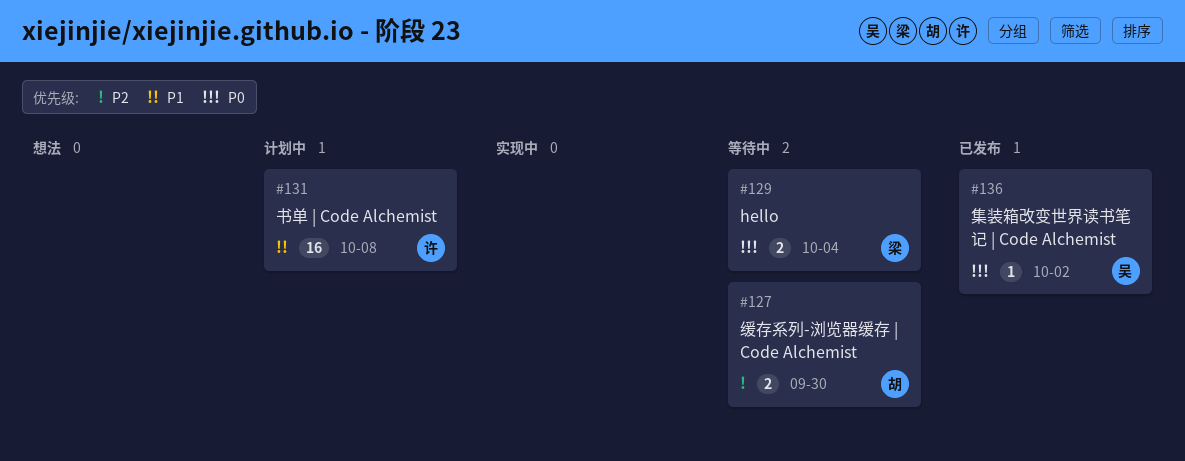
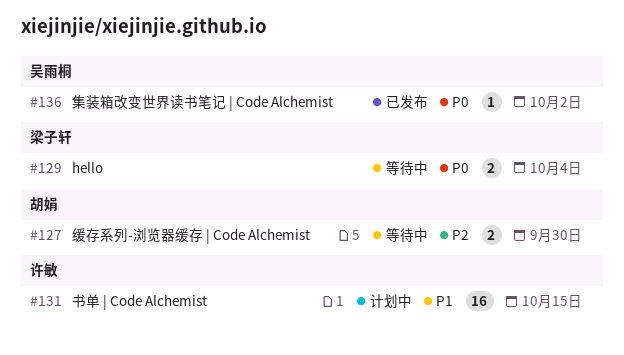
#131, due: Oct 8 -> Oct 15

